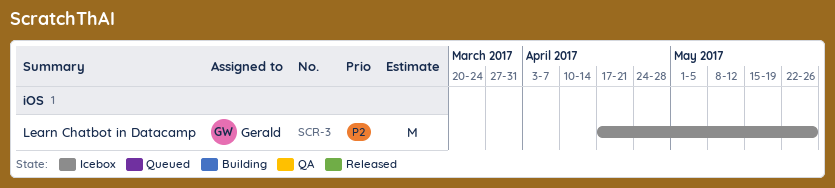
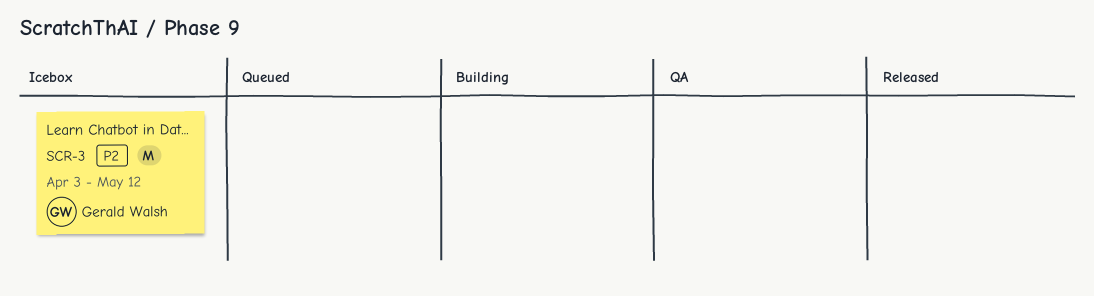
SCR-3, start: Apr 17 -> Apr 3
SCR-3, due: May 26 -> May 12

